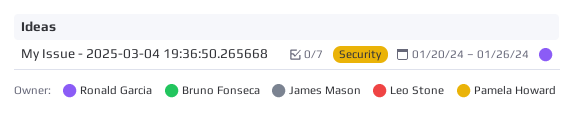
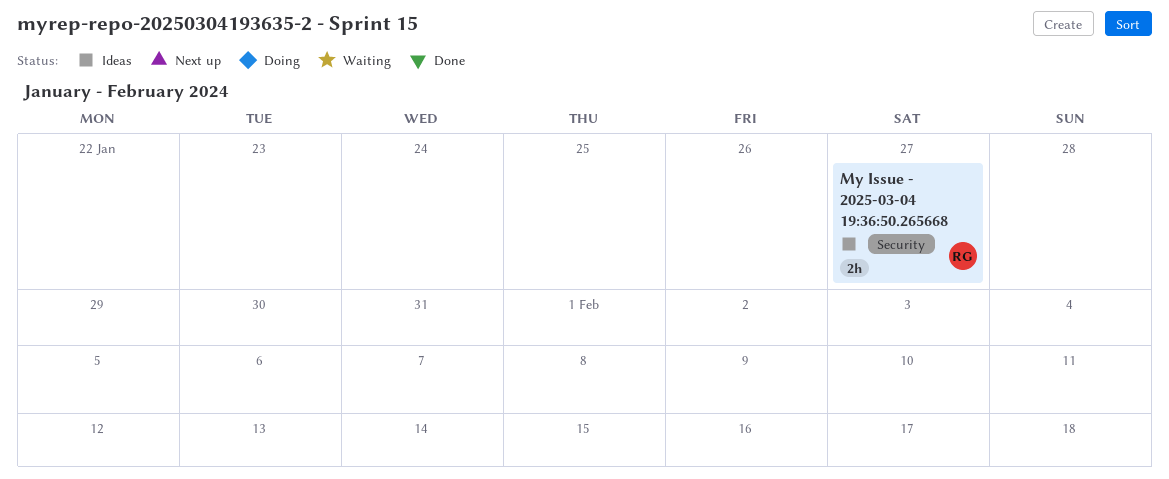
My Issue - 2025-03-04 19:36:50.265668, due: Jan 26 -> Jan 27

